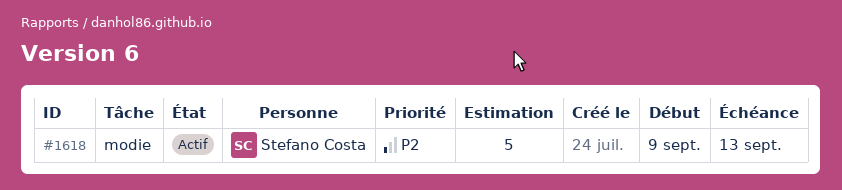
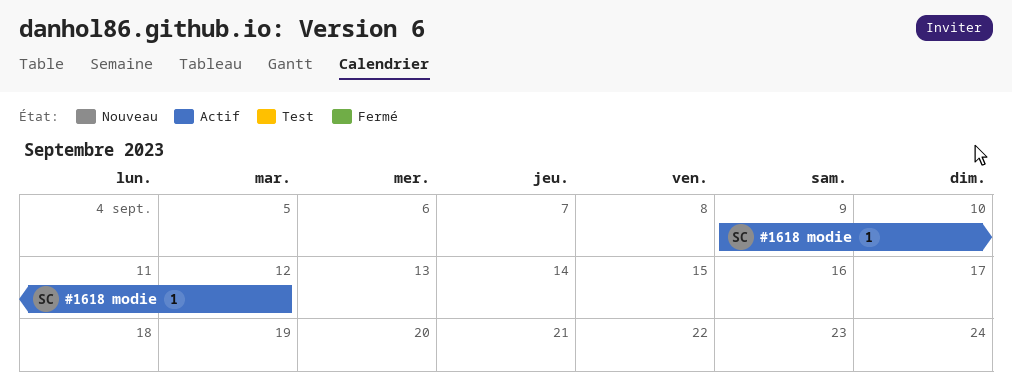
#1618, estimate: 5 -> 1
#1618, due: Sep 13 -> Sep 12

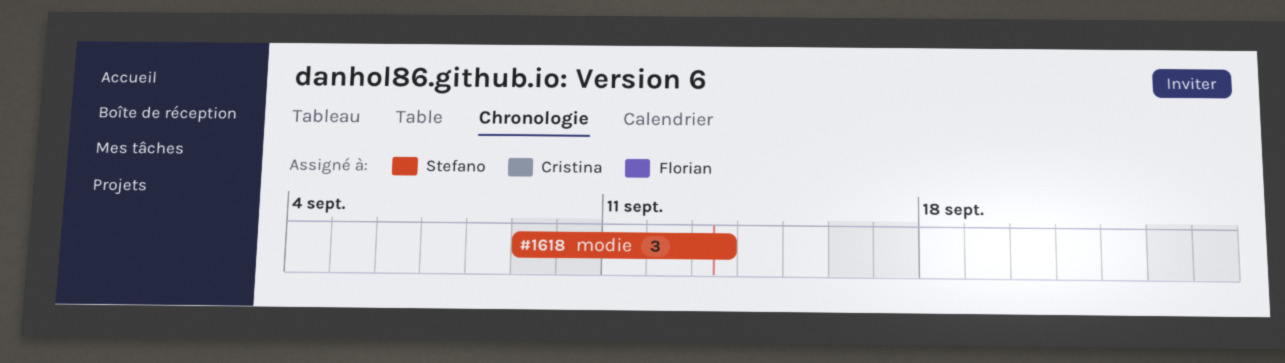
#1618, estimate: 1 -> 3
#1618, due: Sep 12 -> Sep 13

